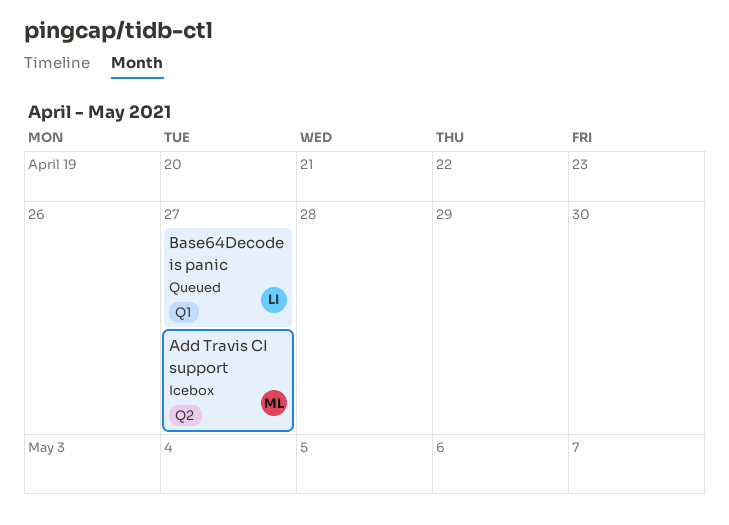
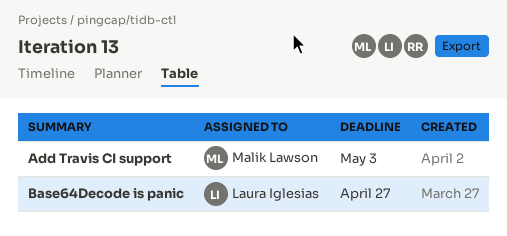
Add Travis CI support, due: Apr 27 -> May 3

